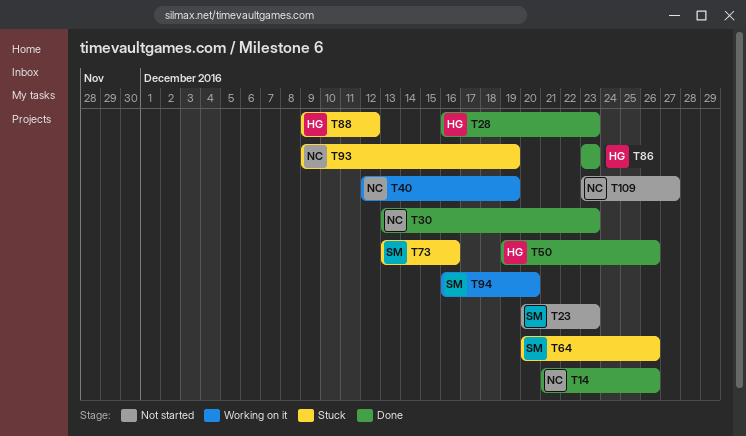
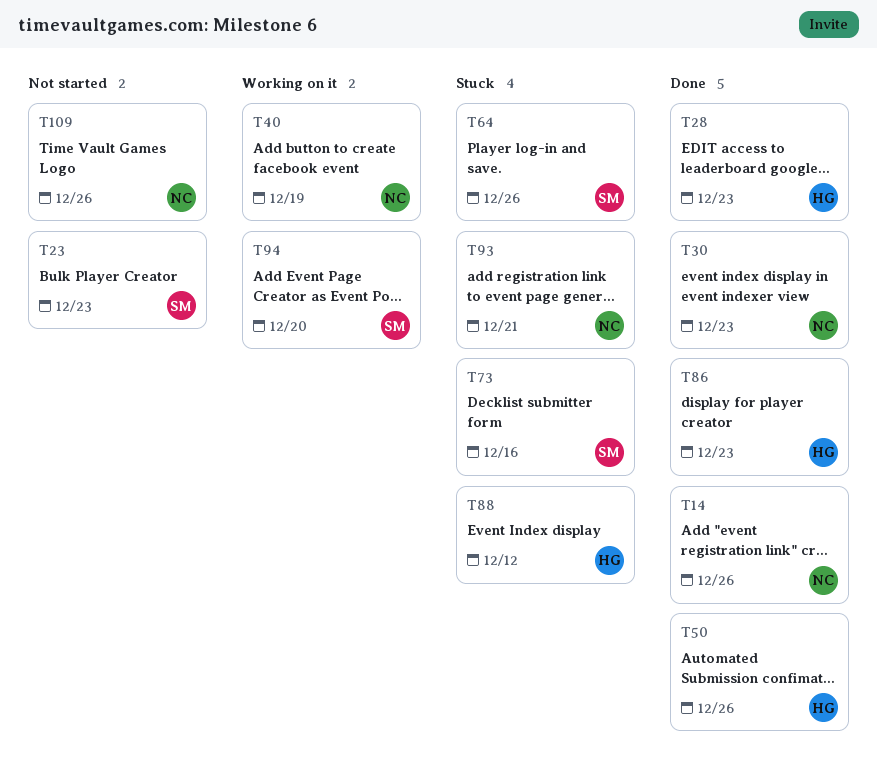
T93, due: Dec 19 -> Dec 21
T109, due: Dec 27 -> Dec 26

